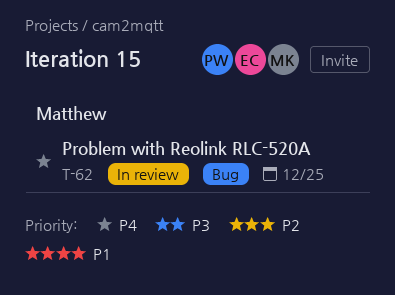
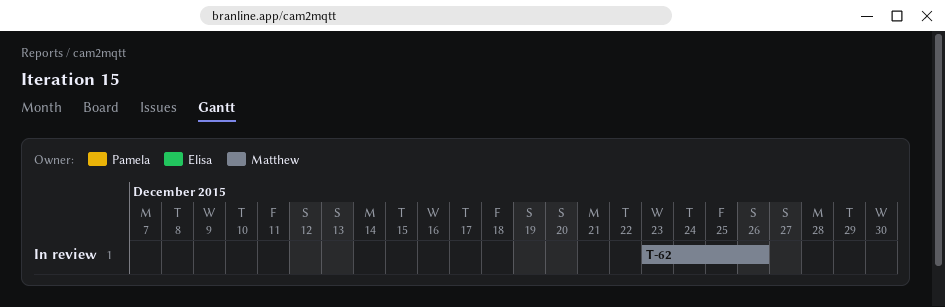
T-62, due: Dec 25 -> Dec 26

